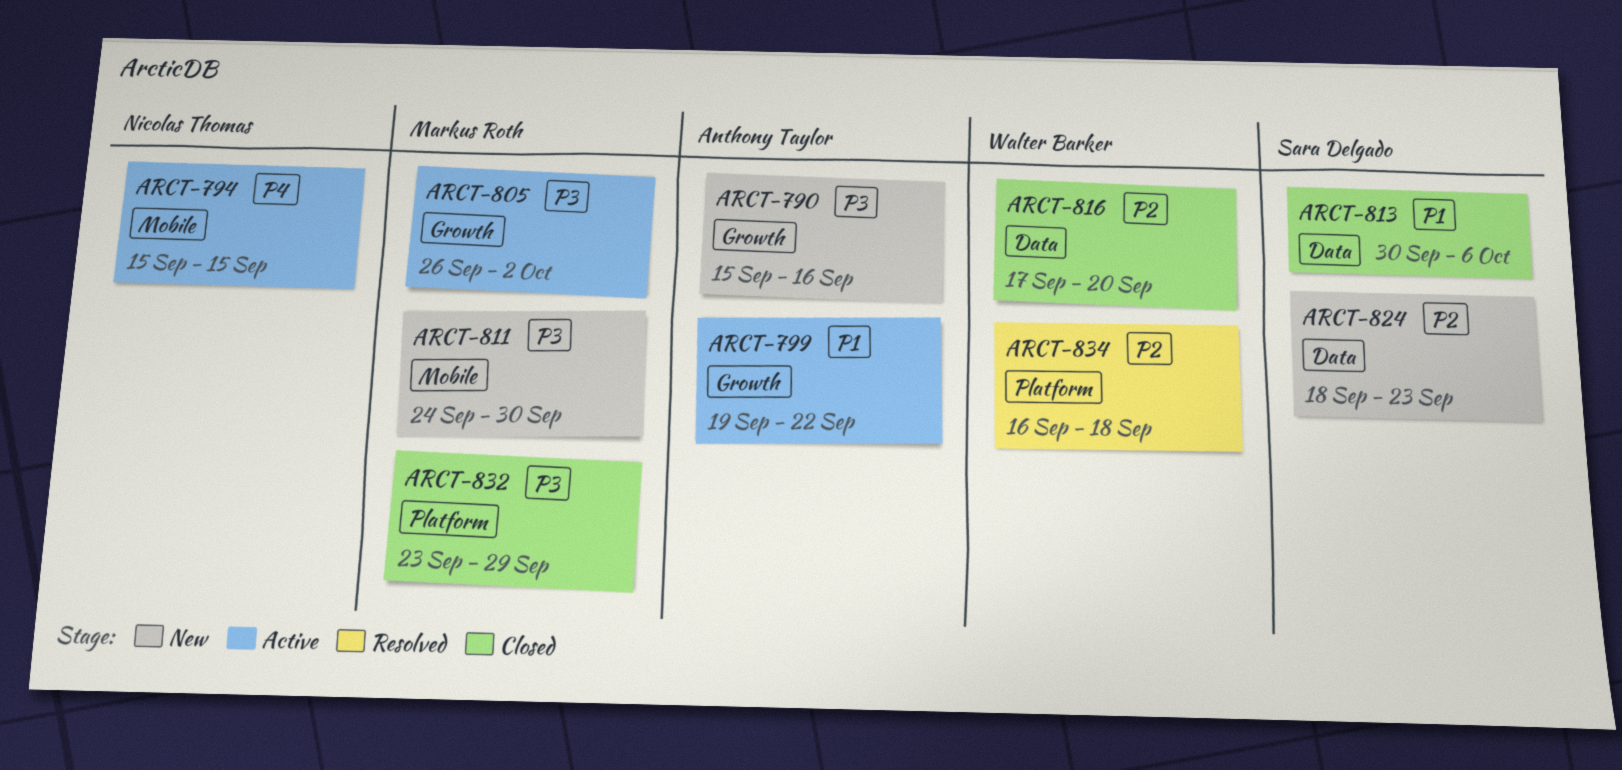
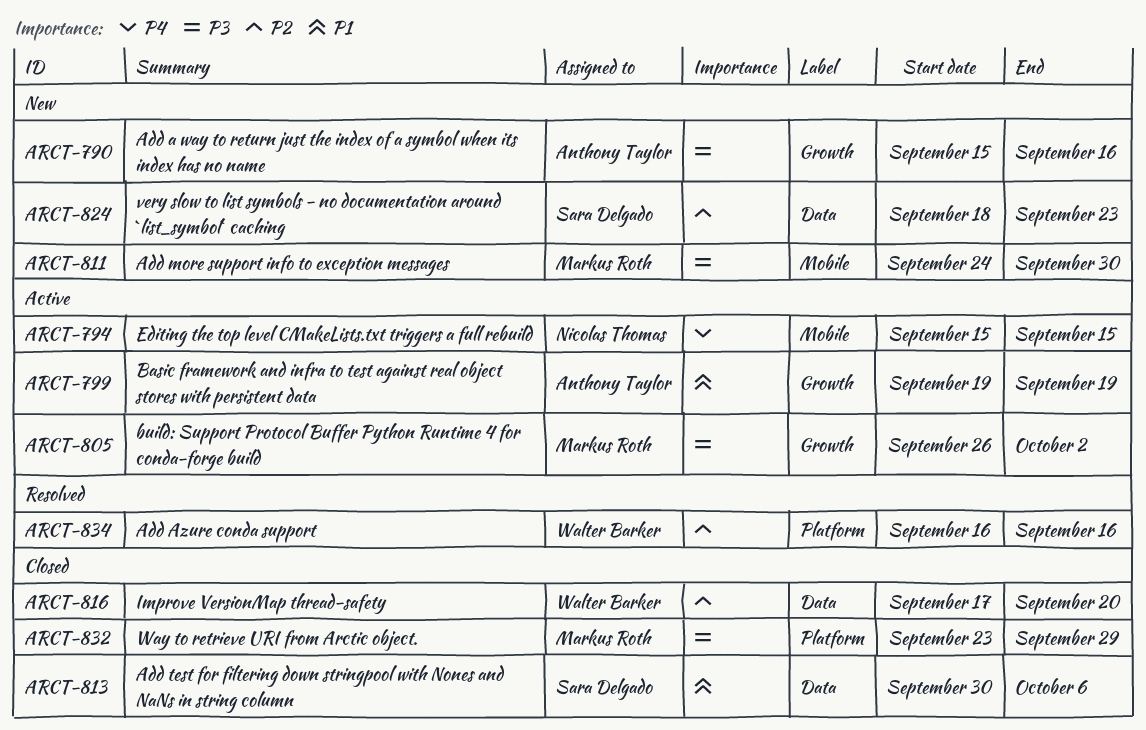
ARCT-799, due: Sep 22 -> Sep 19
ARCT-834, due: Sep 18 -> Sep 16

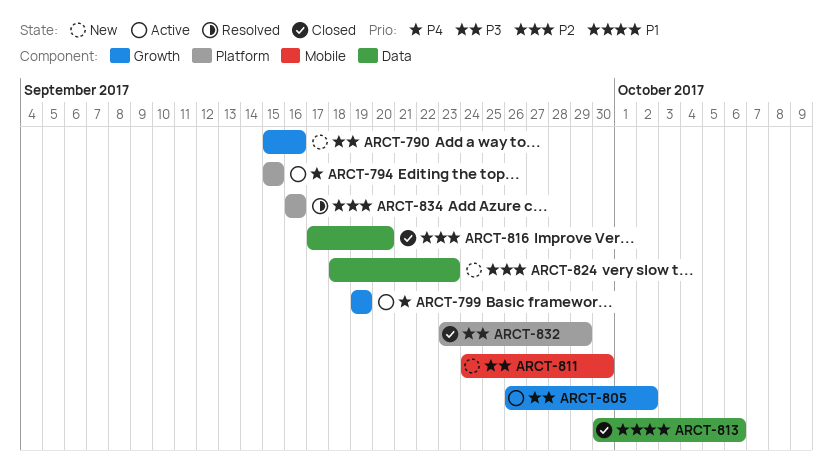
ARCT-794, label: Mobile -> Platform
ARCT-799, priority: P1 -> P4

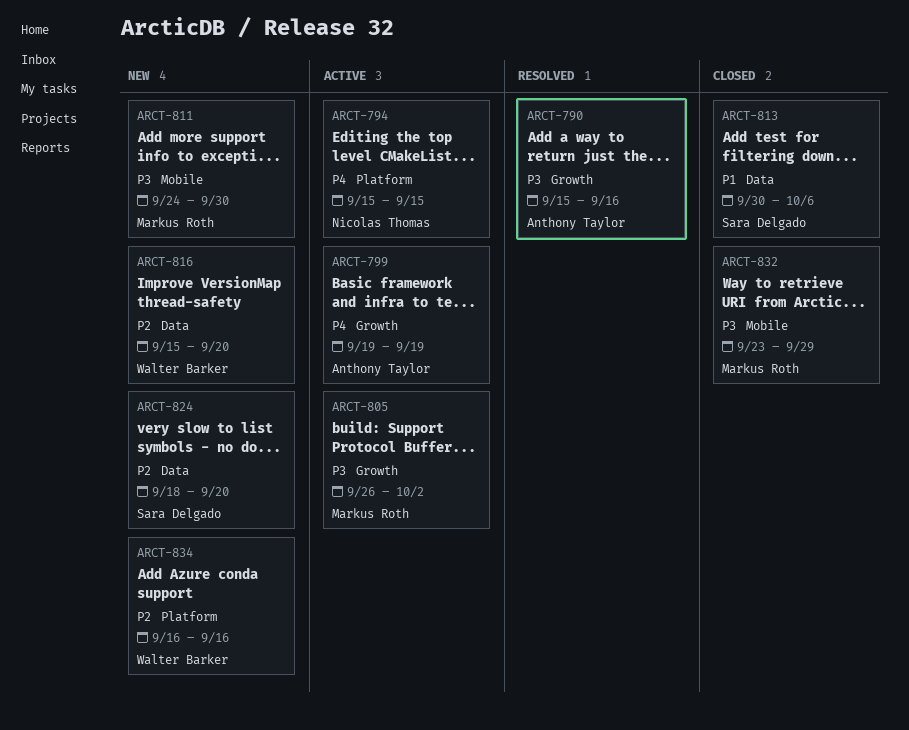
ARCT-790, status: New -> Resolved
ARCT-816, status: Closed -> New
ARCT-816, start: Sep 17 -> Sep 15
ARCT-824, due: Sep 23 -> Sep 20
ARCT-832, label: Platform -> Mobile
ARCT-834, status: Resolved -> New

